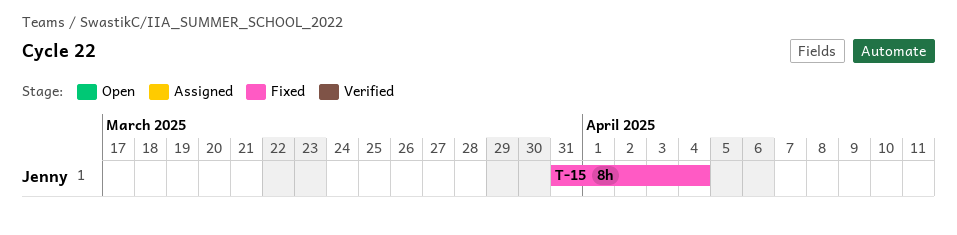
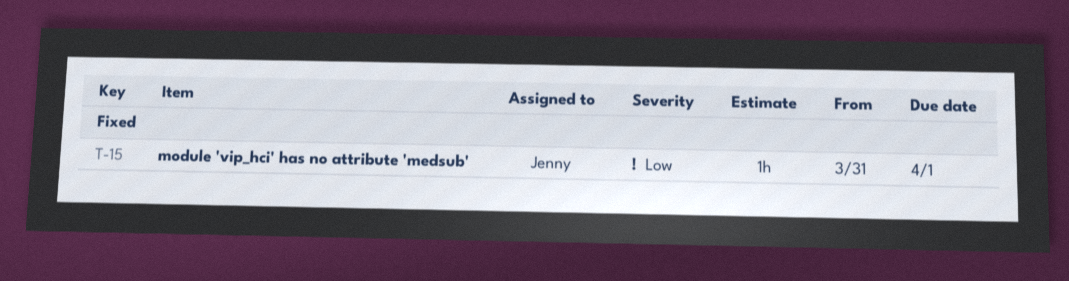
T-15, estimate: 8h -> 1h
T-15, due: Apr 4 -> Apr 1

